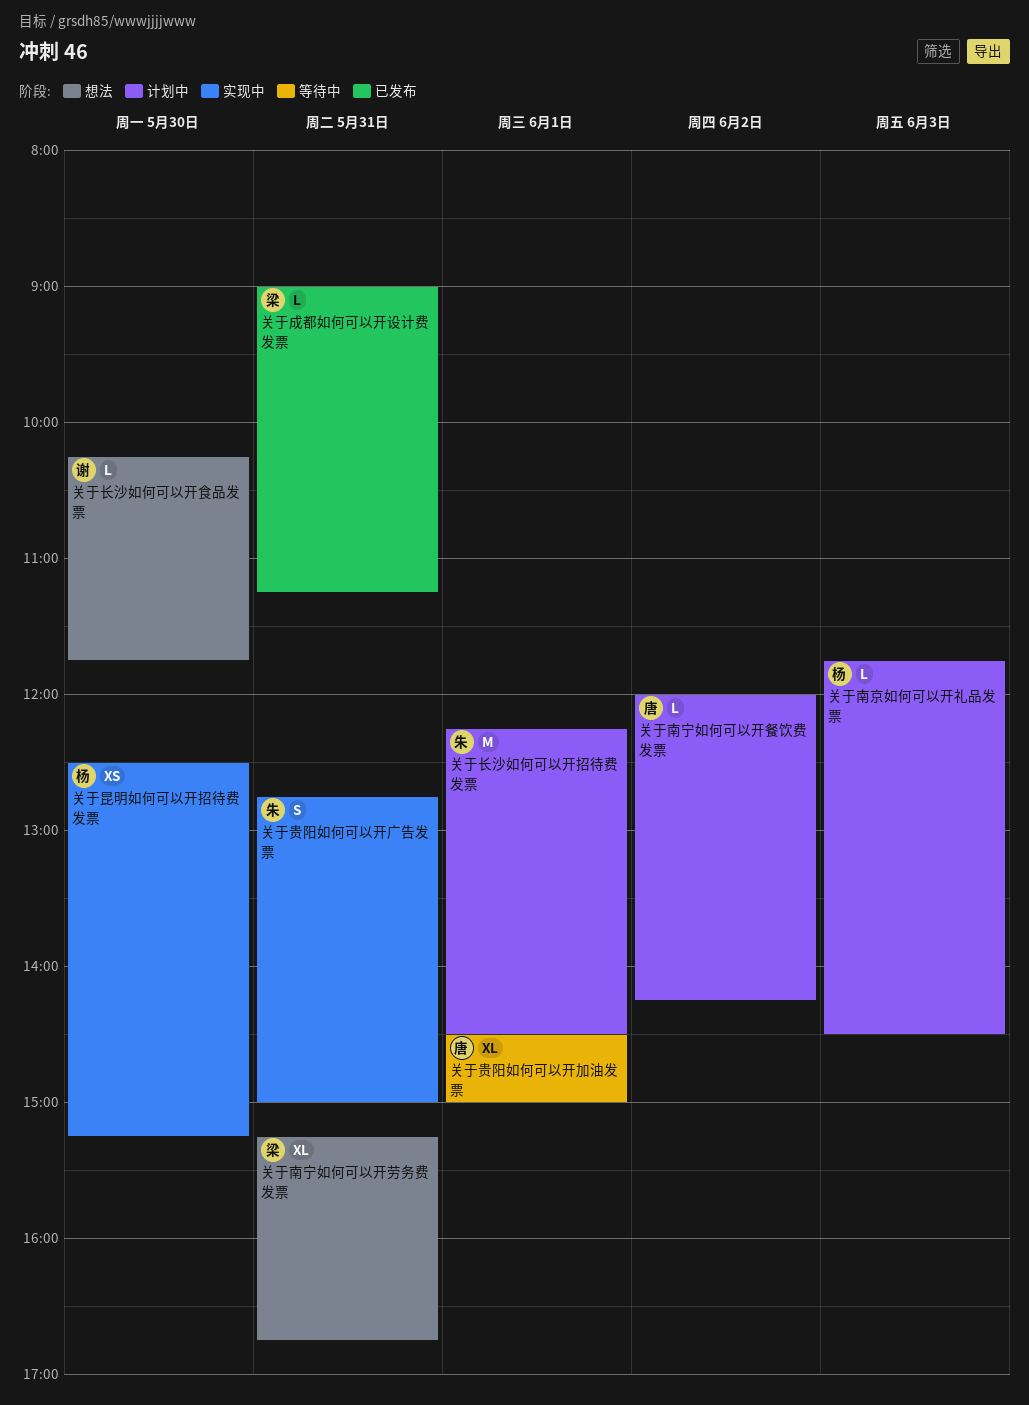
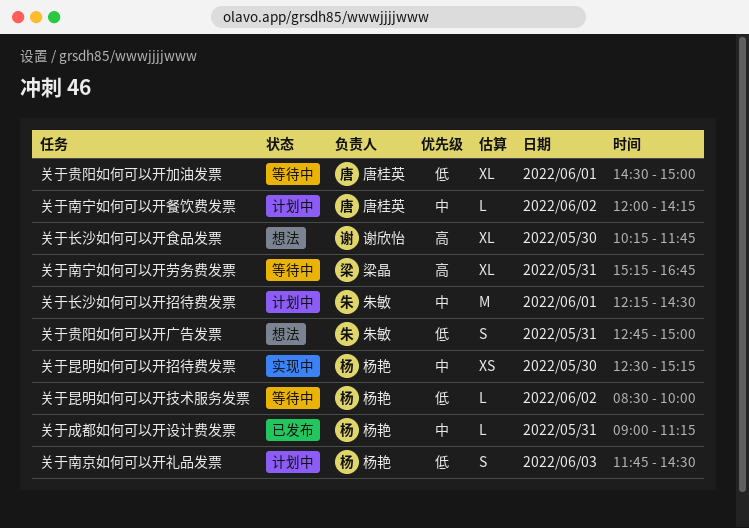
关于南京如何可以开礼品发票, estimate: L -> S
关于南宁如何可以开劳务费发票, status: 想法 -> 等待中
关于成都如何可以开设计费发票, owner: 梁晶 -> 杨艳
关于昆明如何可以开技术服务发票: none -> present
关于贵阳如何可以开广告发票, status: 实现中 -> 想法
关于长沙如何可以开食品发票, estimate: L -> XL

